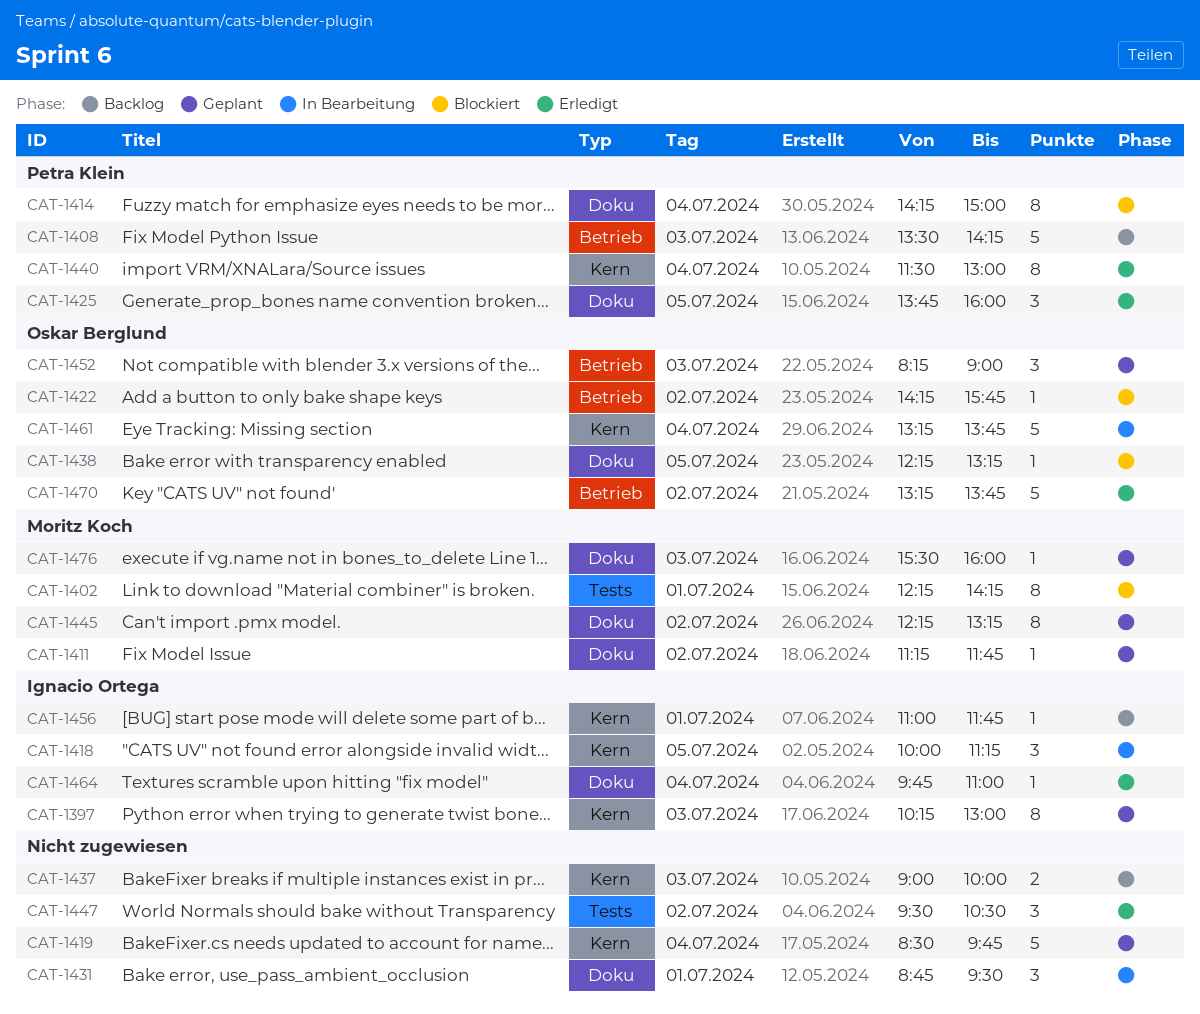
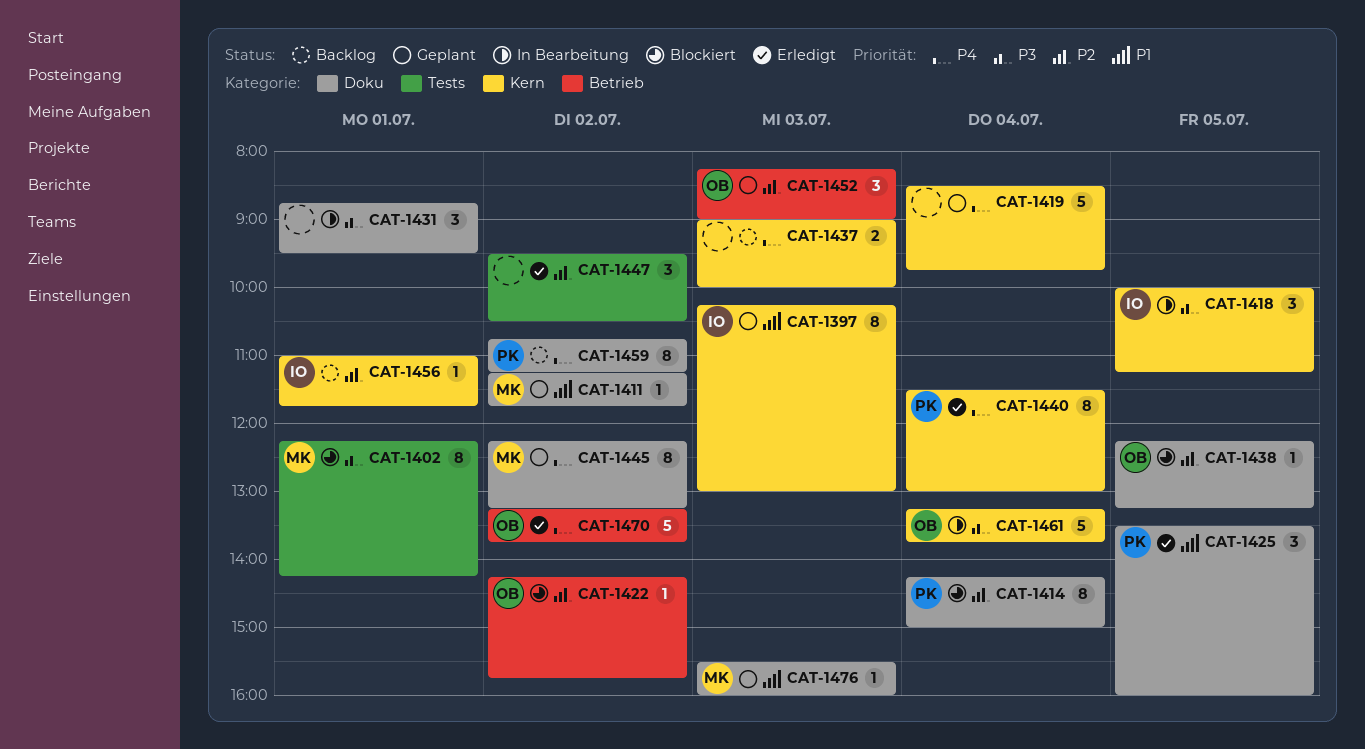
CAT-1408: present -> none
CAT-1425, begins: 13:45 -> 13:30
CAT-1459: none -> present
CAT-1464: present -> none

